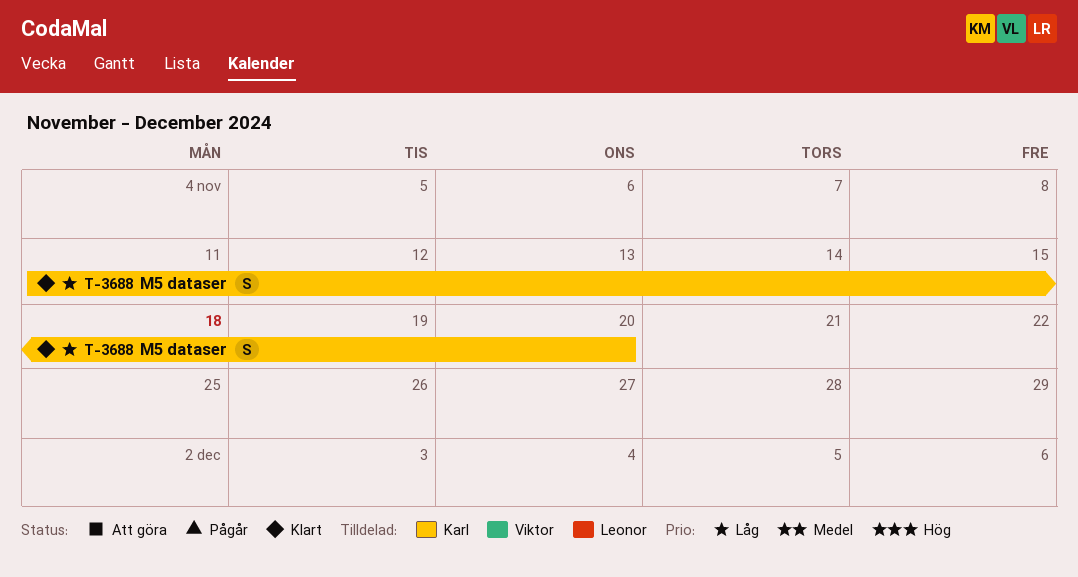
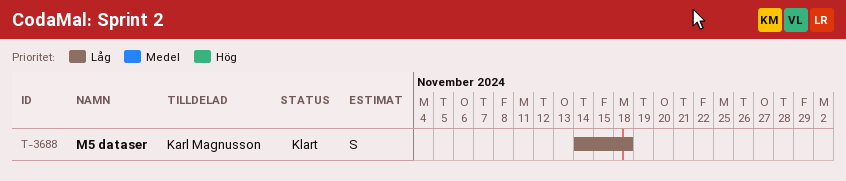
T-3688, start: Nov 11 -> Nov 14
T-3688, due: Nov 20 -> Nov 18

